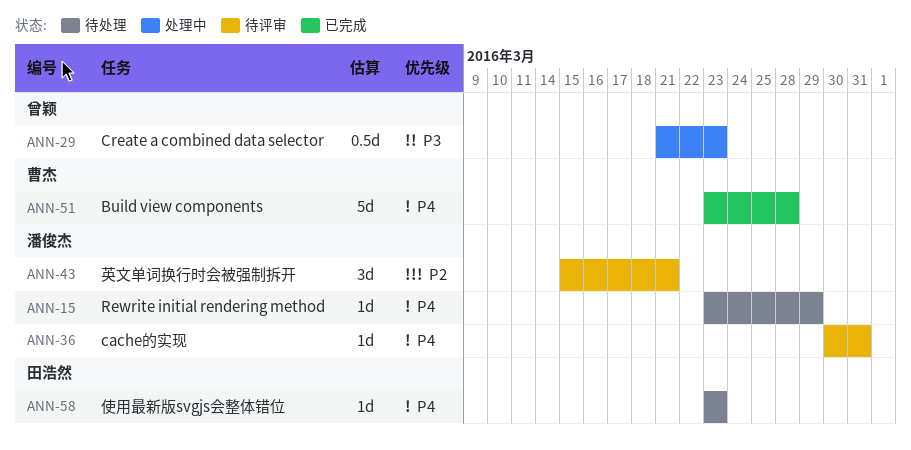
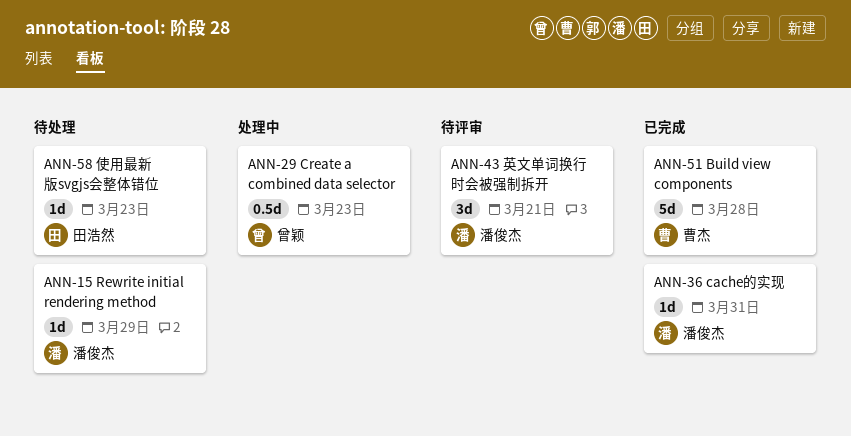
ANN-36, status: 待评审 -> 已完成

